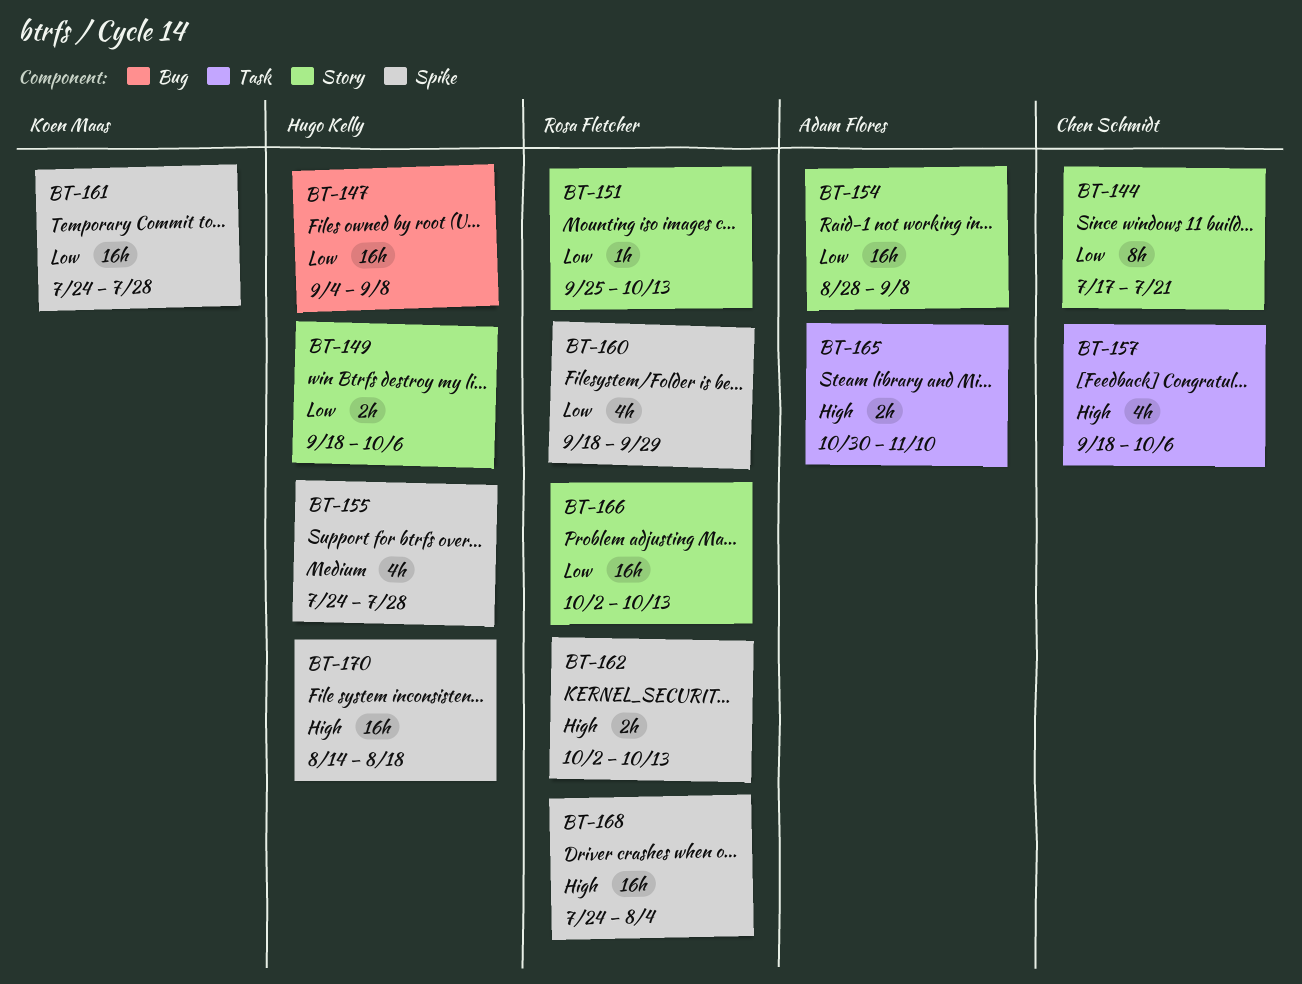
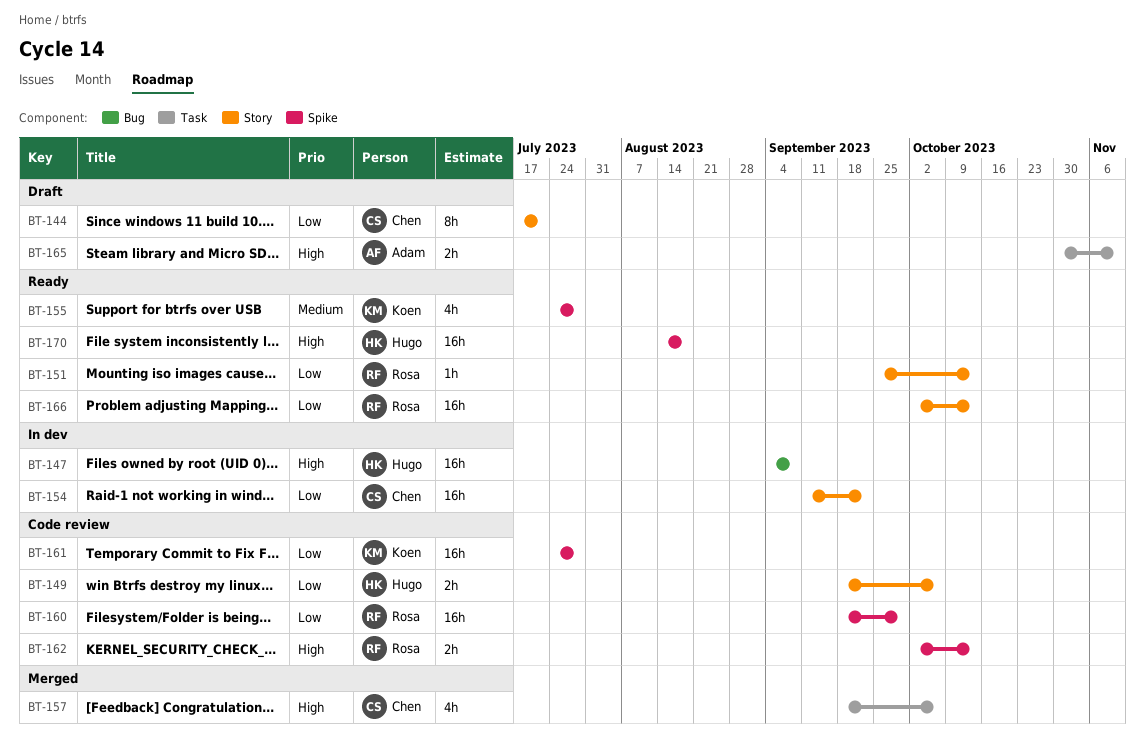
BT-147, priority: Low -> High
BT-154, owner: Adam Flores -> Chen Schmidt
BT-154, start: Aug 28 -> Sep 11
BT-154, due: Sep 8 -> Sep 22
BT-155, owner: Hugo Kelly -> Koen Maas
BT-160, estimate: 4h -> 16h
BT-168: present -> none

